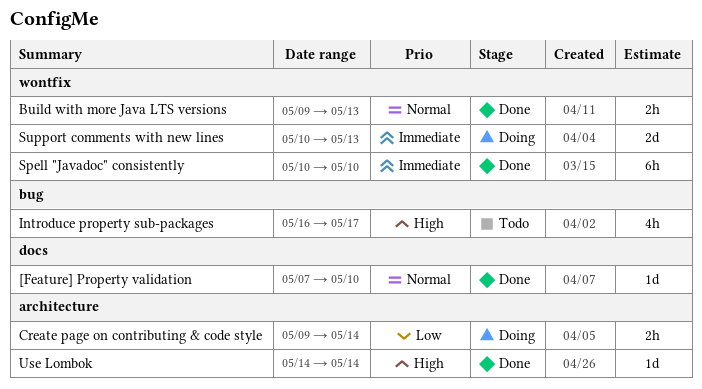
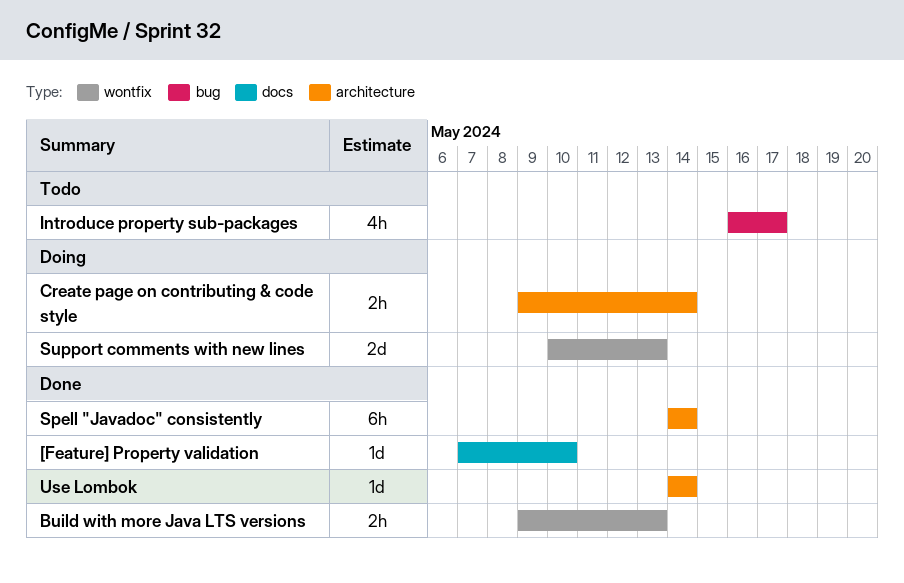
Spell "Javadoc" consistently, label: wontfix -> architecture
Spell "Javadoc" consistently, start: May 10 -> May 14
Spell "Javadoc" consistently, due: May 10 -> May 14

